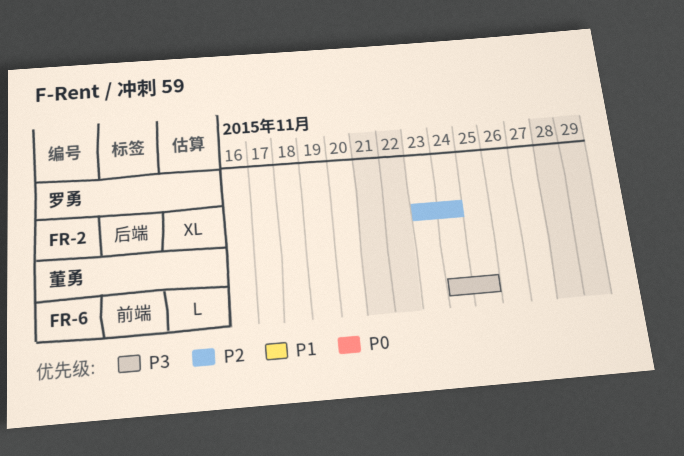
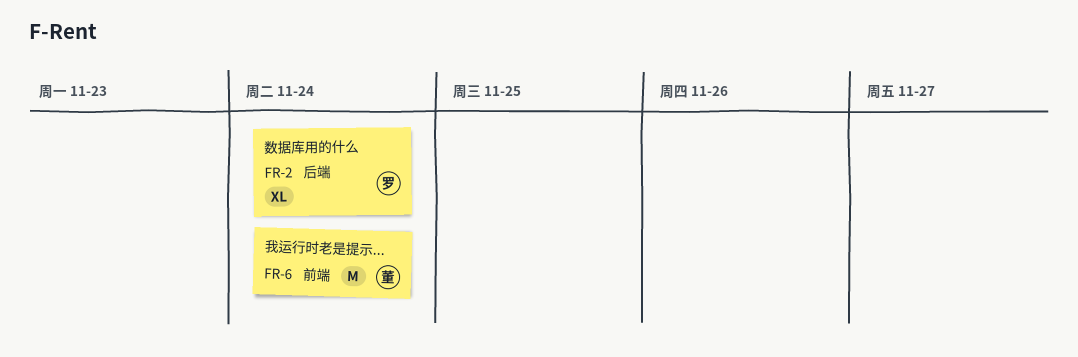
FR-6, estimate: L -> M
FR-6, due: Nov 25 -> Nov 24

